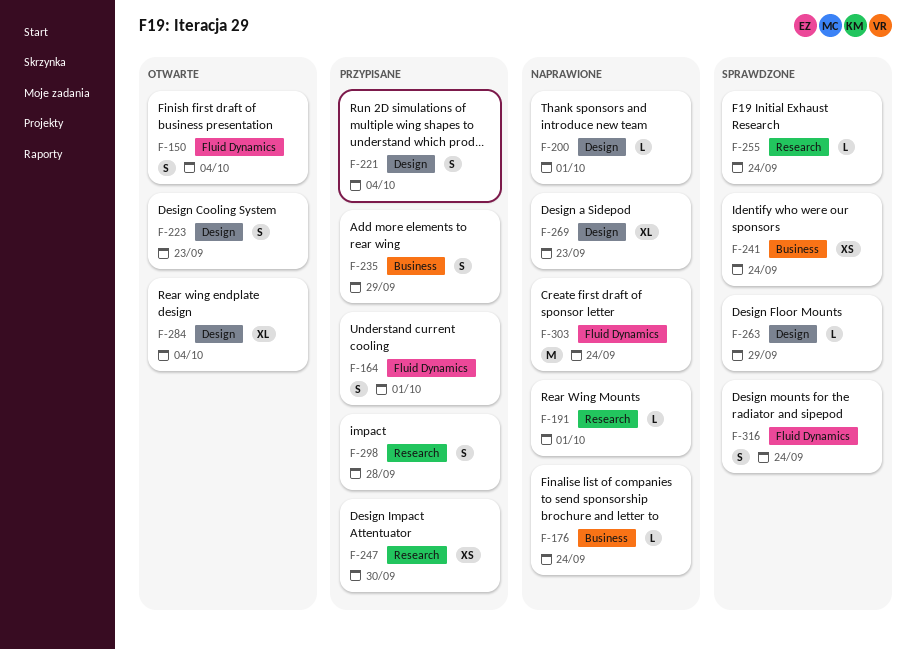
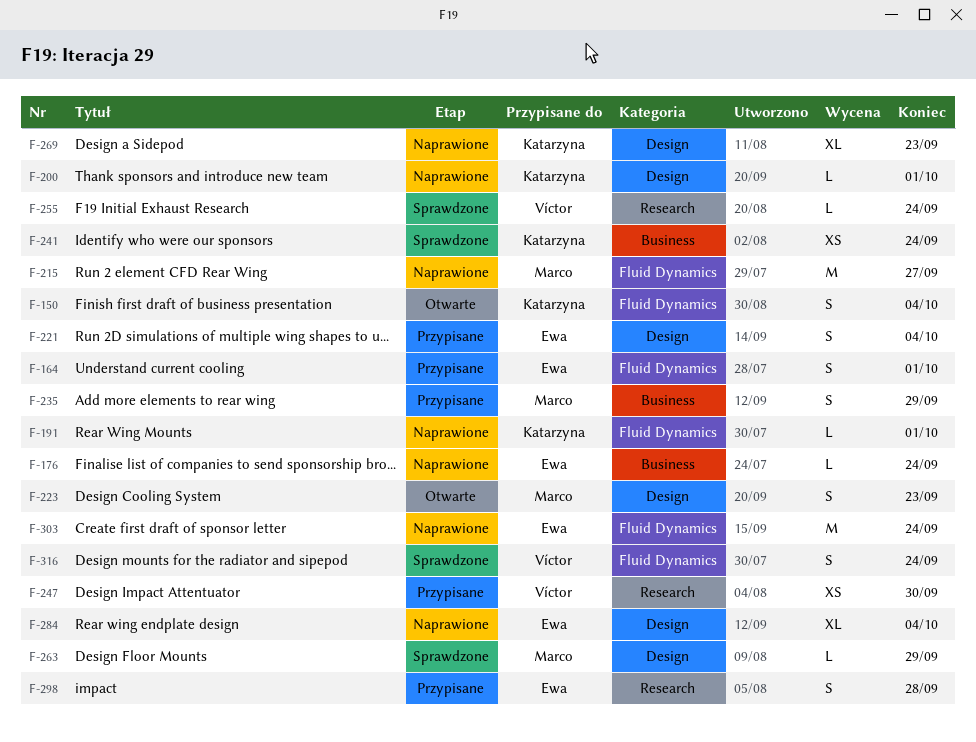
F-191, label: Research -> Fluid Dynamics
F-215: none -> present
F-284, status: Otwarte -> Naprawione

